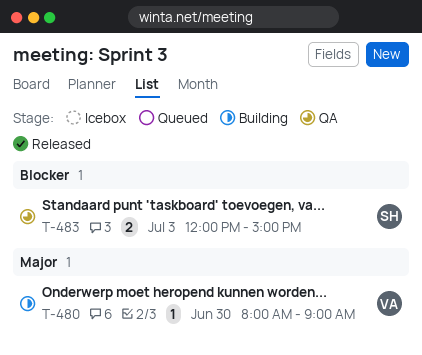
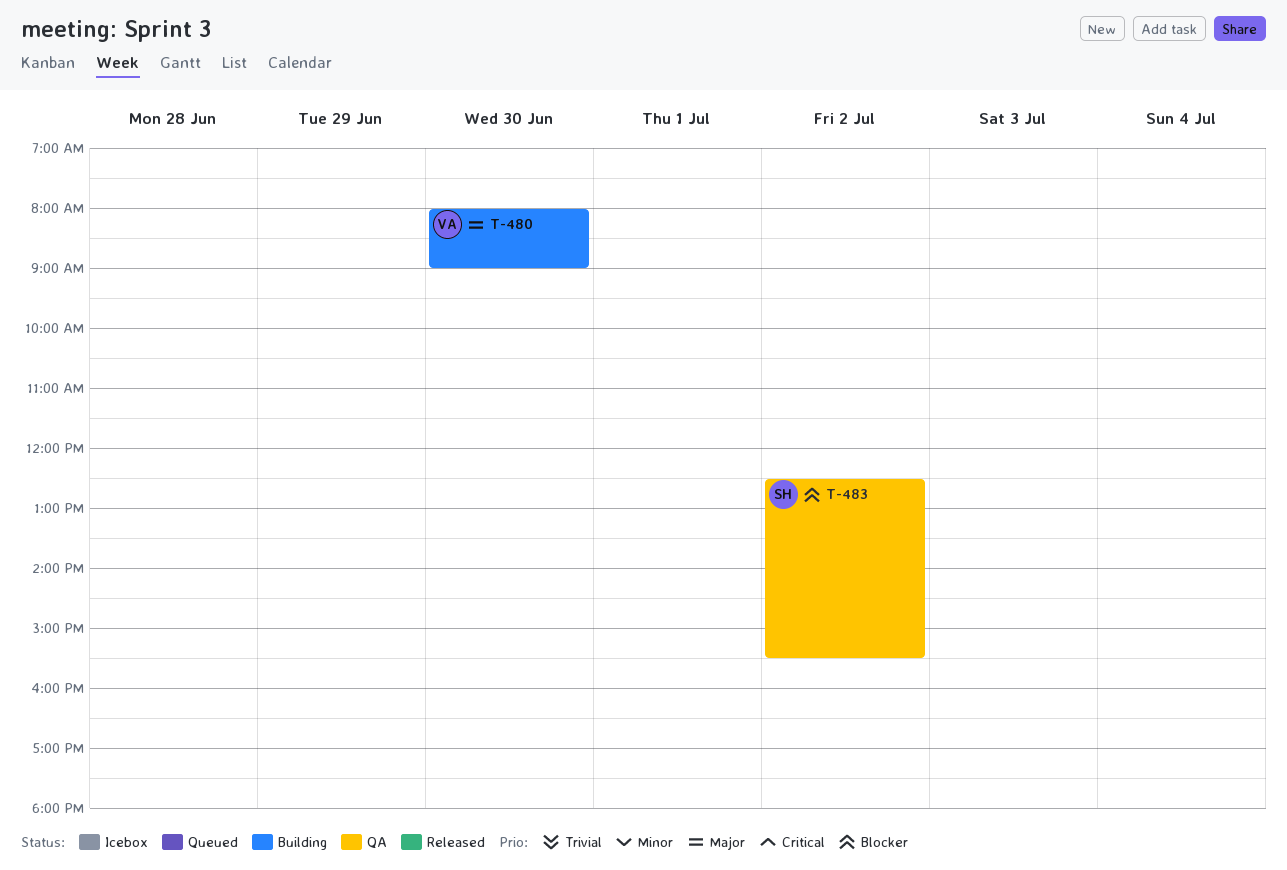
T-483, day: Jul 3 -> Jul 2
T-483, begins: 12:00 -> 12:30
T-483, ends: 15:00 -> 15:30

